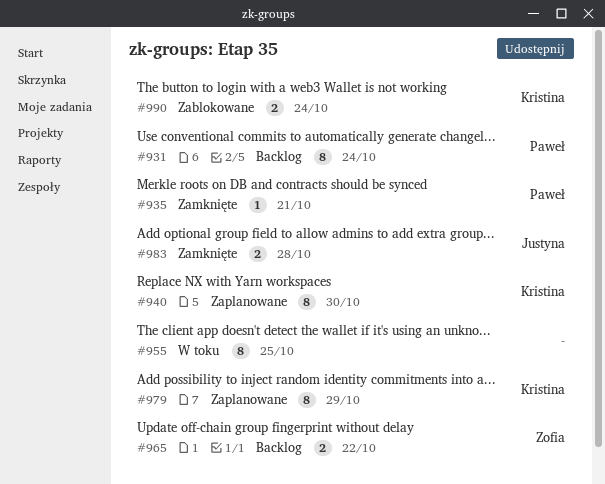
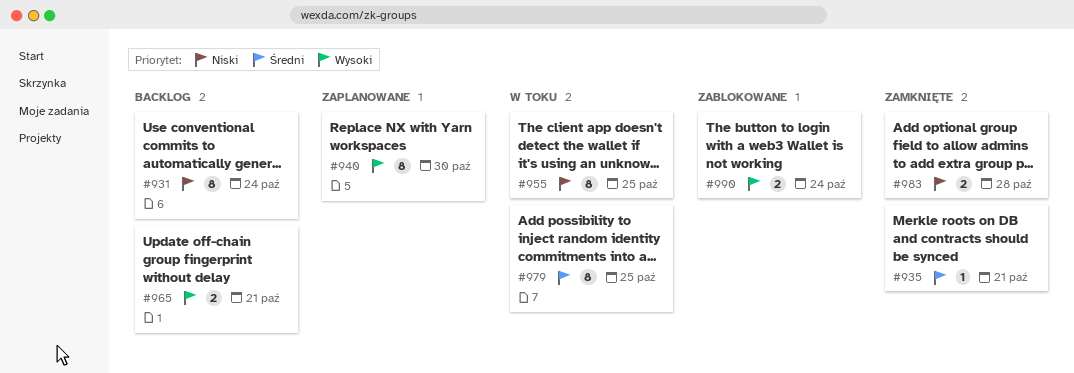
#965, due: Oct 22 -> Oct 21
#979, status: Zaplanowane -> W toku
#979, due: Oct 29 -> Oct 25

